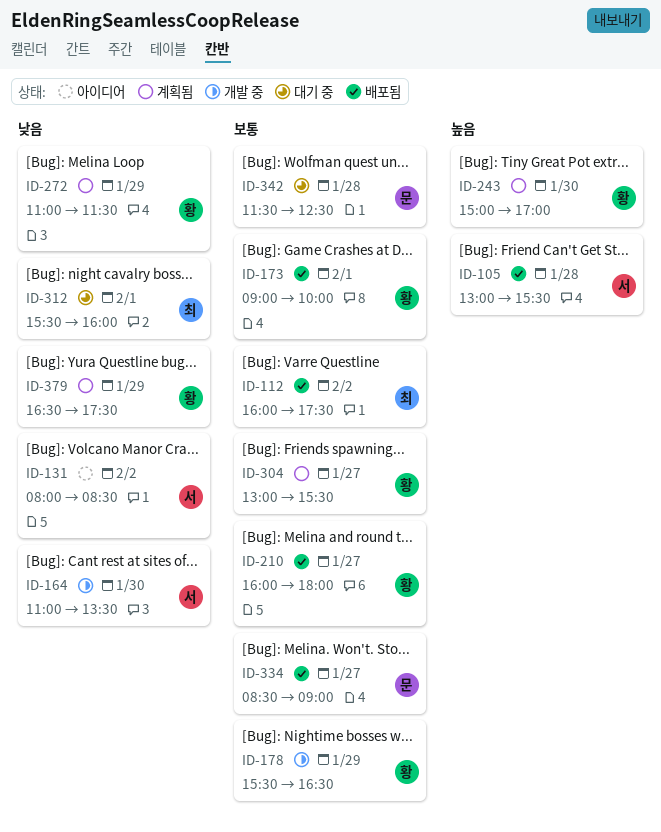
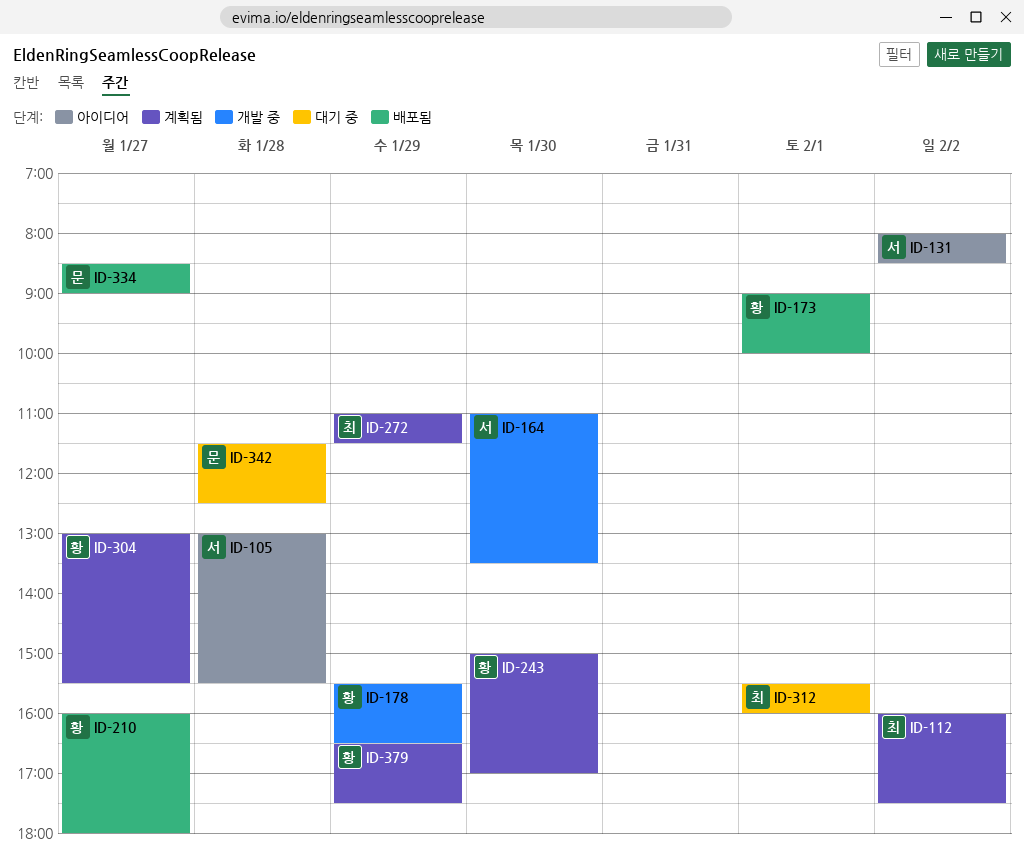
ID-105, status: 배포됨 -> 아이디어
ID-112, status: 배포됨 -> 계획됨
ID-272, owner: 황 -> 최

